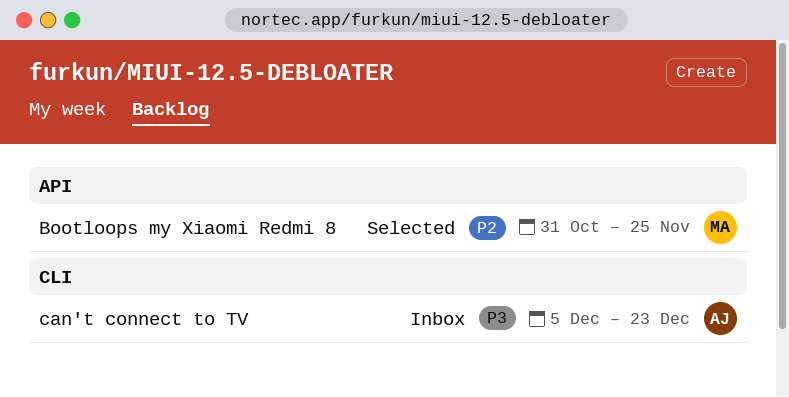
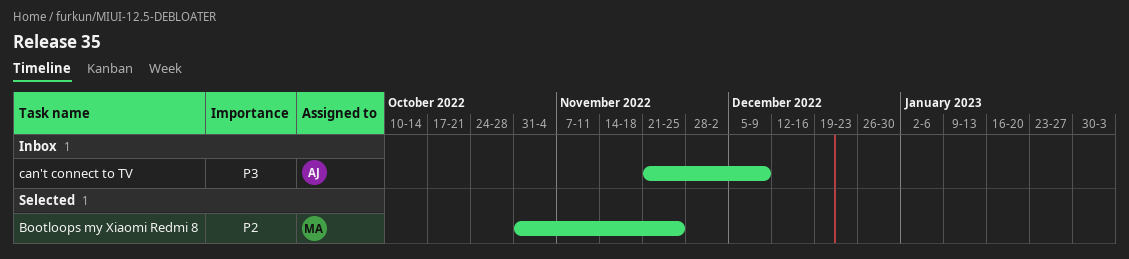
can't connect to TV, start: Dec 5 -> Nov 21
can't connect to TV, due: Dec 23 -> Dec 9

